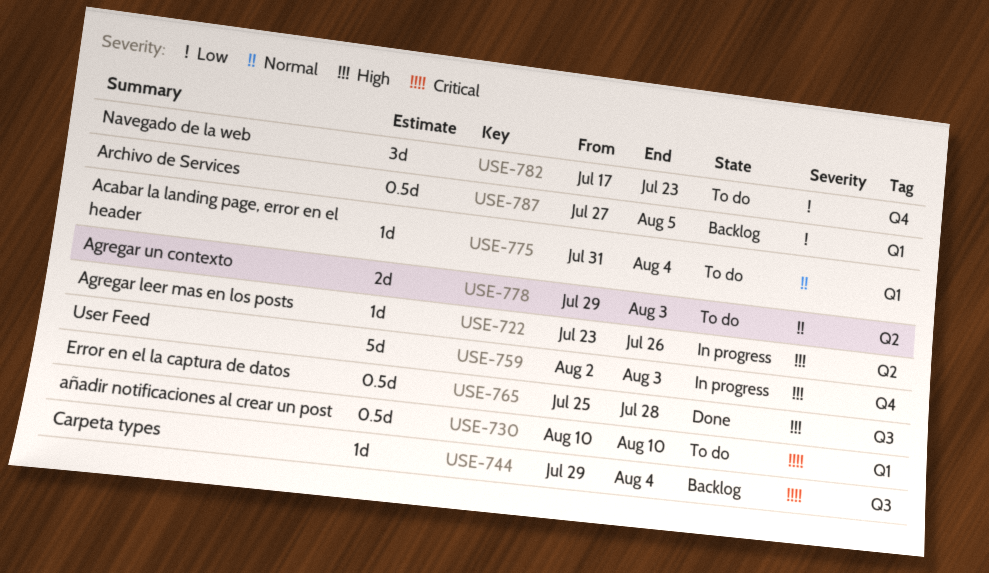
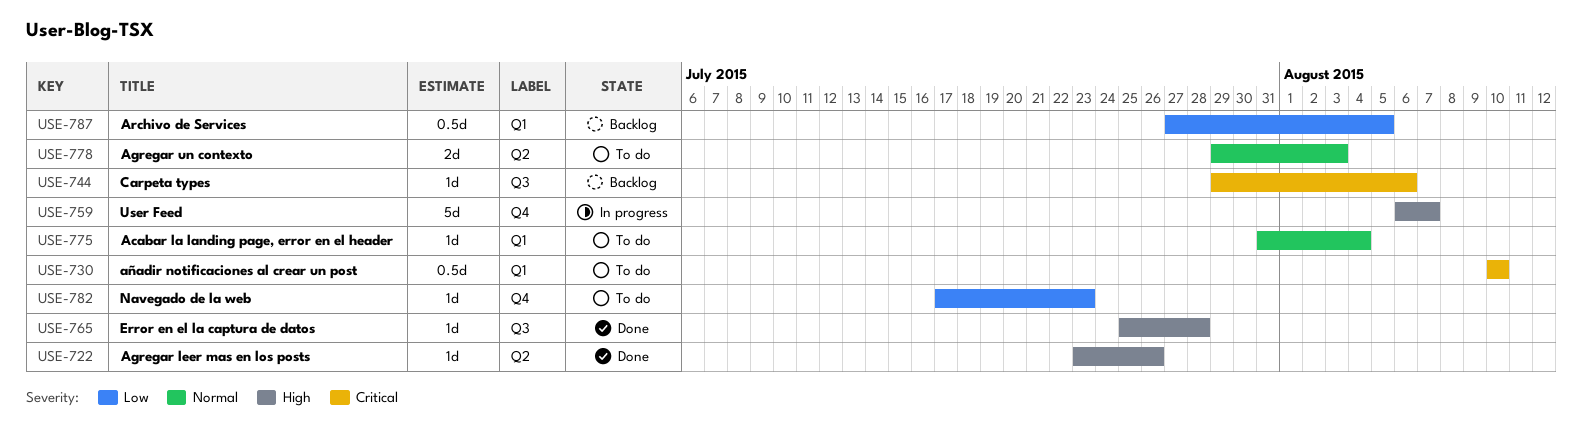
USE-722, status: In progress -> Done
USE-744, due: Aug 4 -> Aug 6
USE-759, start: Aug 2 -> Aug 6
USE-759, due: Aug 3 -> Aug 7
USE-765, estimate: 0.5d -> 1d
USE-782, estimate: 3d -> 1d

